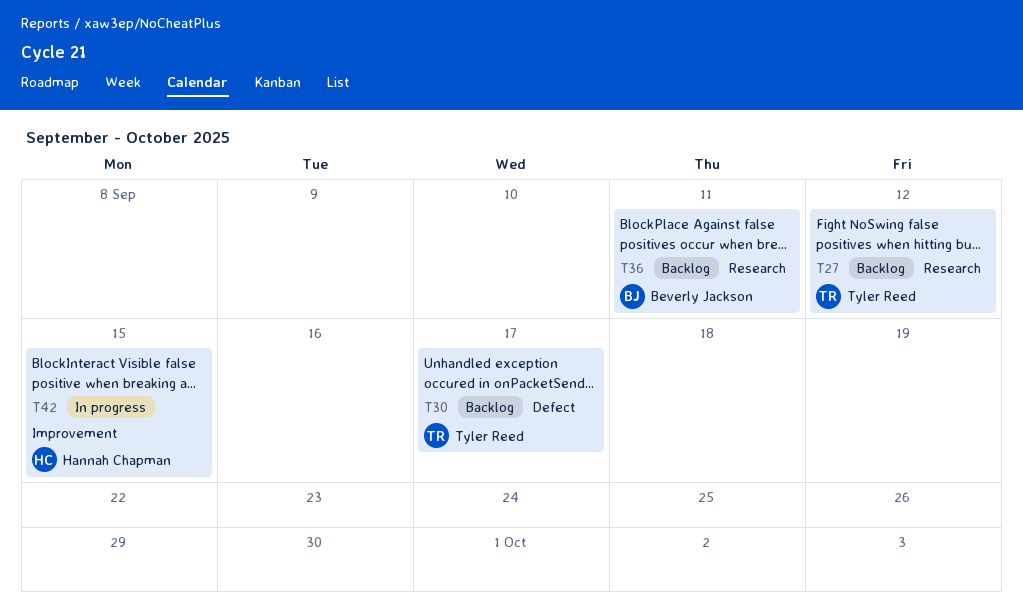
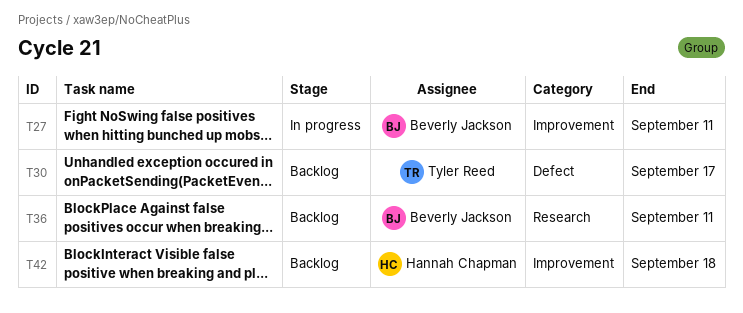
T27, status: Backlog -> In progress
T27, owner: Tyler Reed -> Beverly Jackson
T27, label: Research -> Improvement
T27, due: Sep 12 -> Sep 11
T42, status: In progress -> Backlog
T42, due: Sep 15 -> Sep 18

